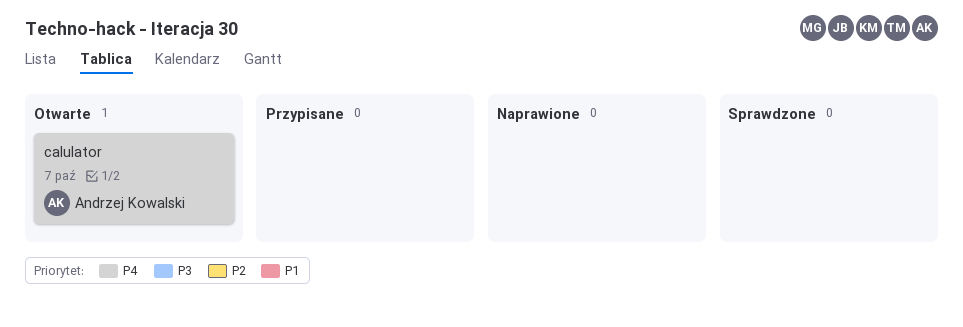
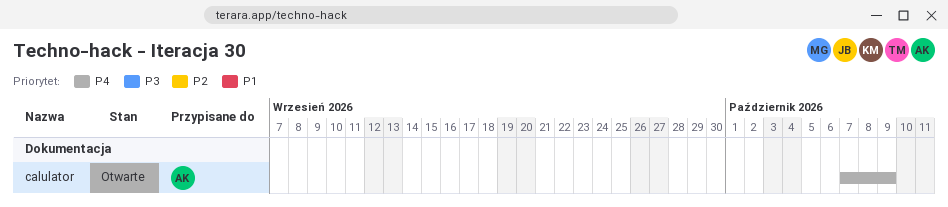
calulator, due: Oct 7 -> Oct 9

